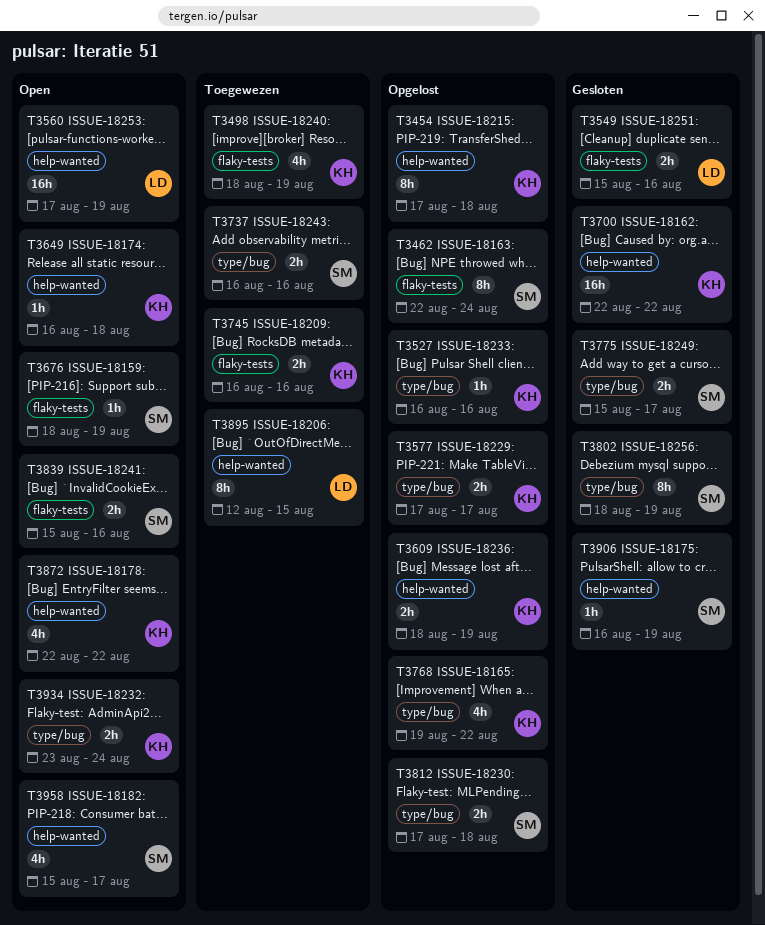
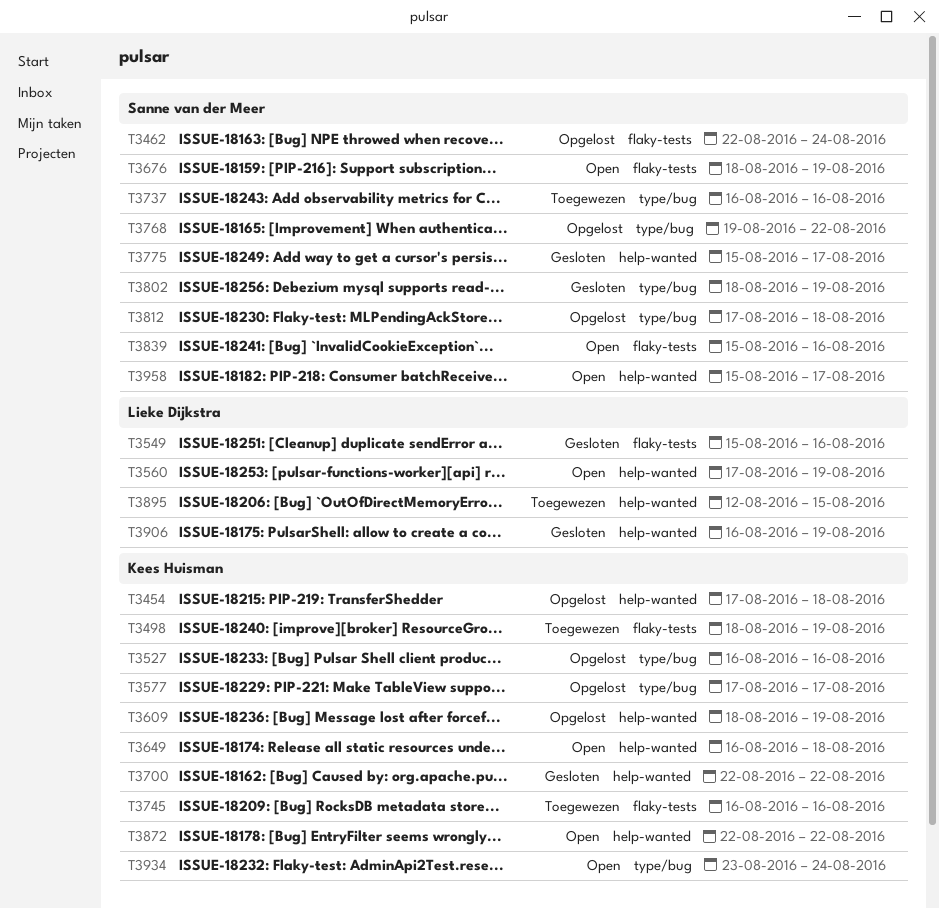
T3768, owner: Kees Huisman -> Sanne van der Meer
T3775, label: type/bug -> help-wanted
T3906, owner: Sanne van der Meer -> Lieke Dijkstra

